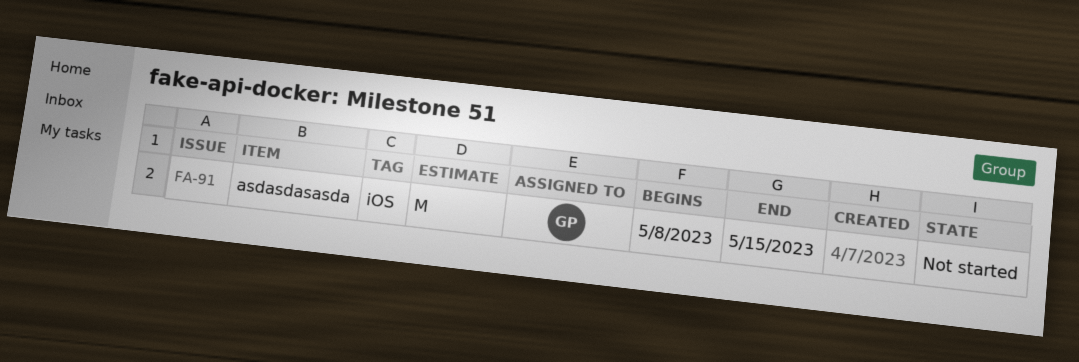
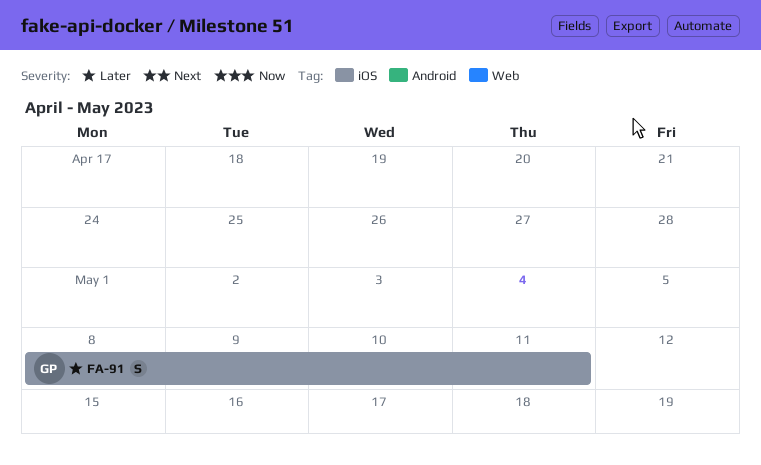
FA-91, estimate: M -> S
FA-91, due: May 15 -> May 11

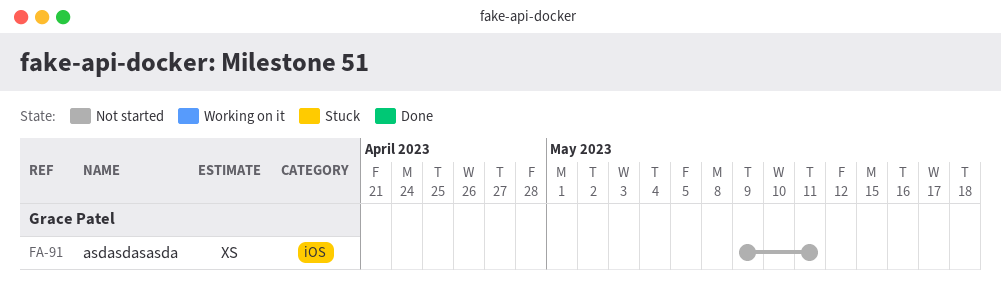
FA-91, estimate: S -> XS
FA-91, start: May 8 -> May 9

